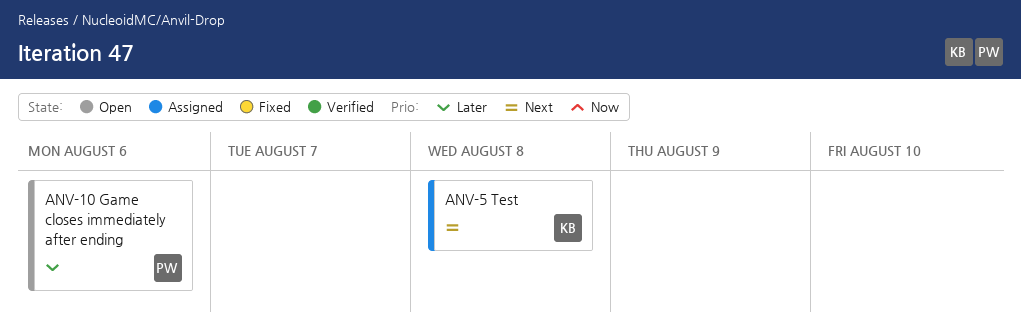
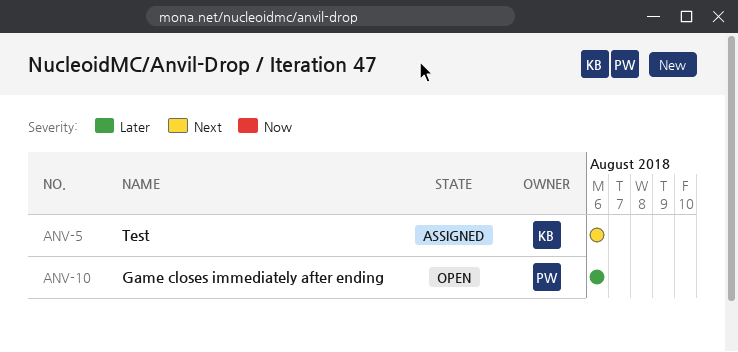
ANV-5, due: Aug 8 -> Aug 6

